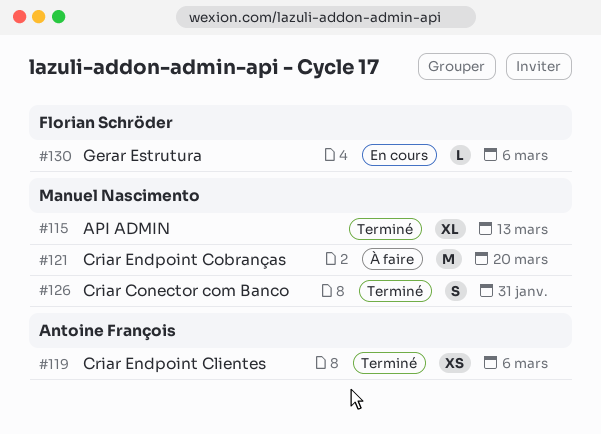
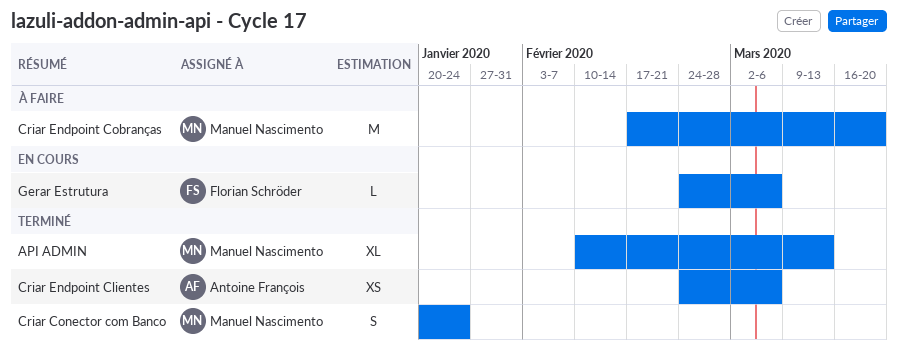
Criar Conector com Banco, due: Jan 31 -> Jan 24

